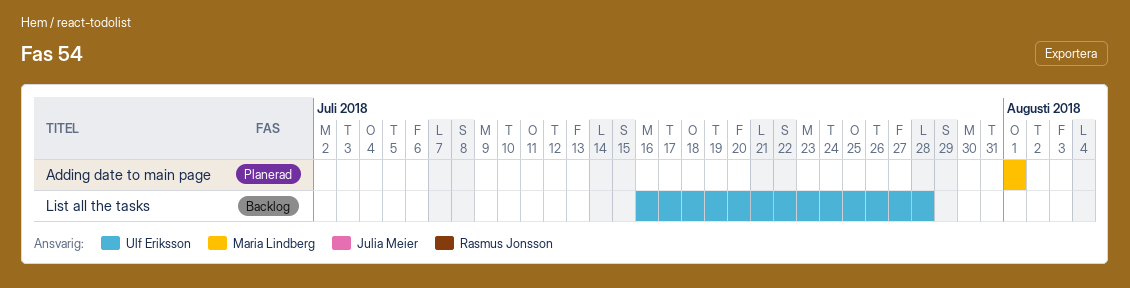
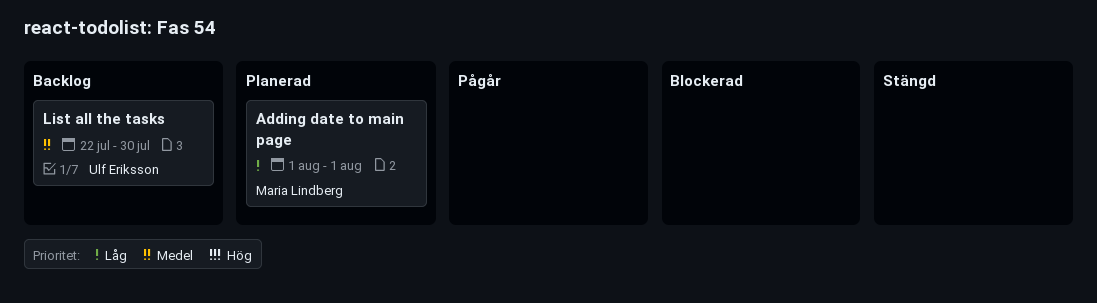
List all the tasks, start: Jul 16 -> Jul 22
List all the tasks, due: Jul 28 -> Jul 30

